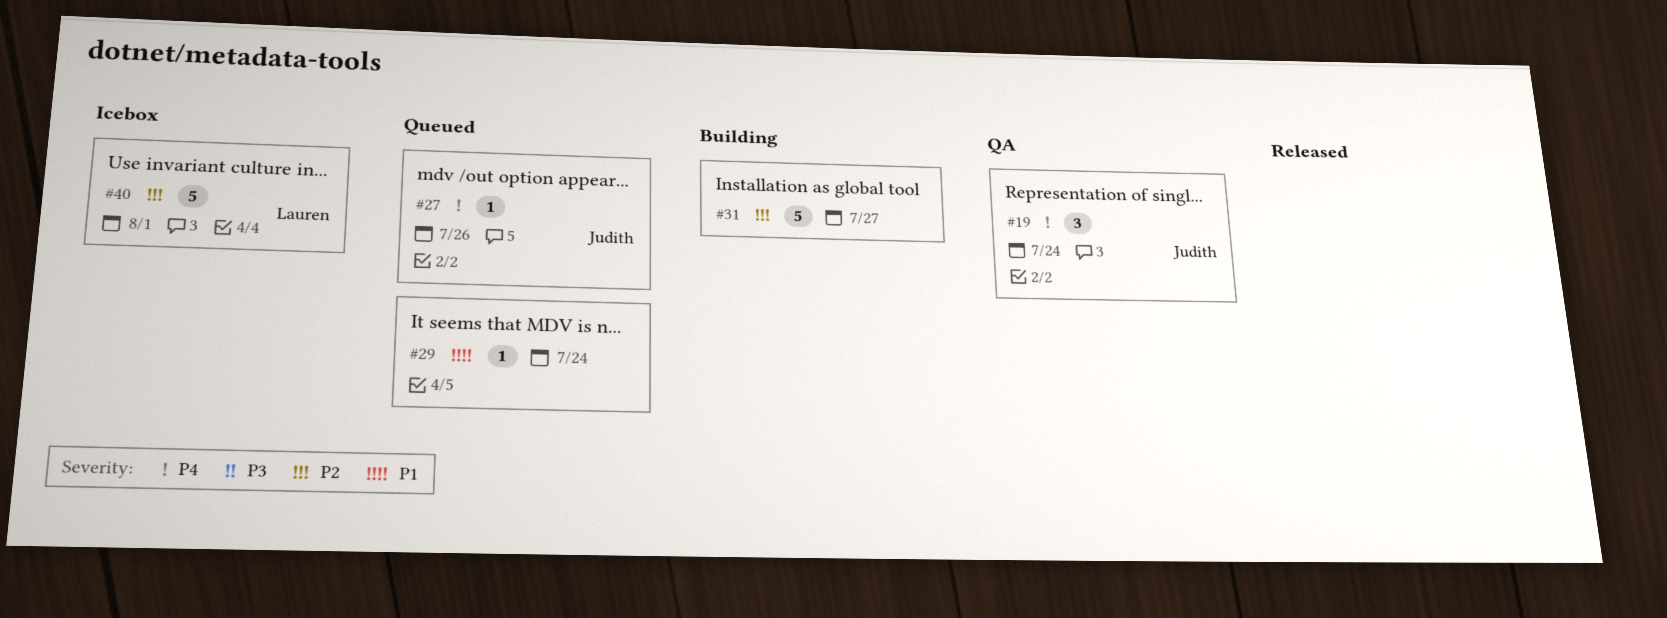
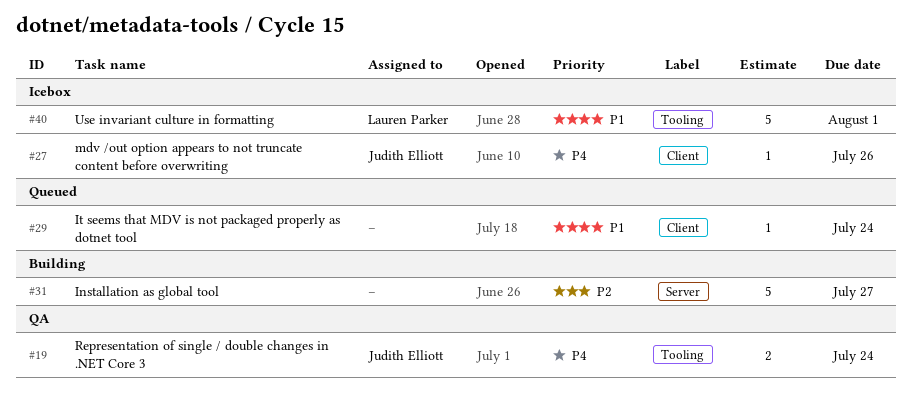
#19, estimate: 3 -> 2
#27, status: Queued -> Icebox
#40, priority: P2 -> P1

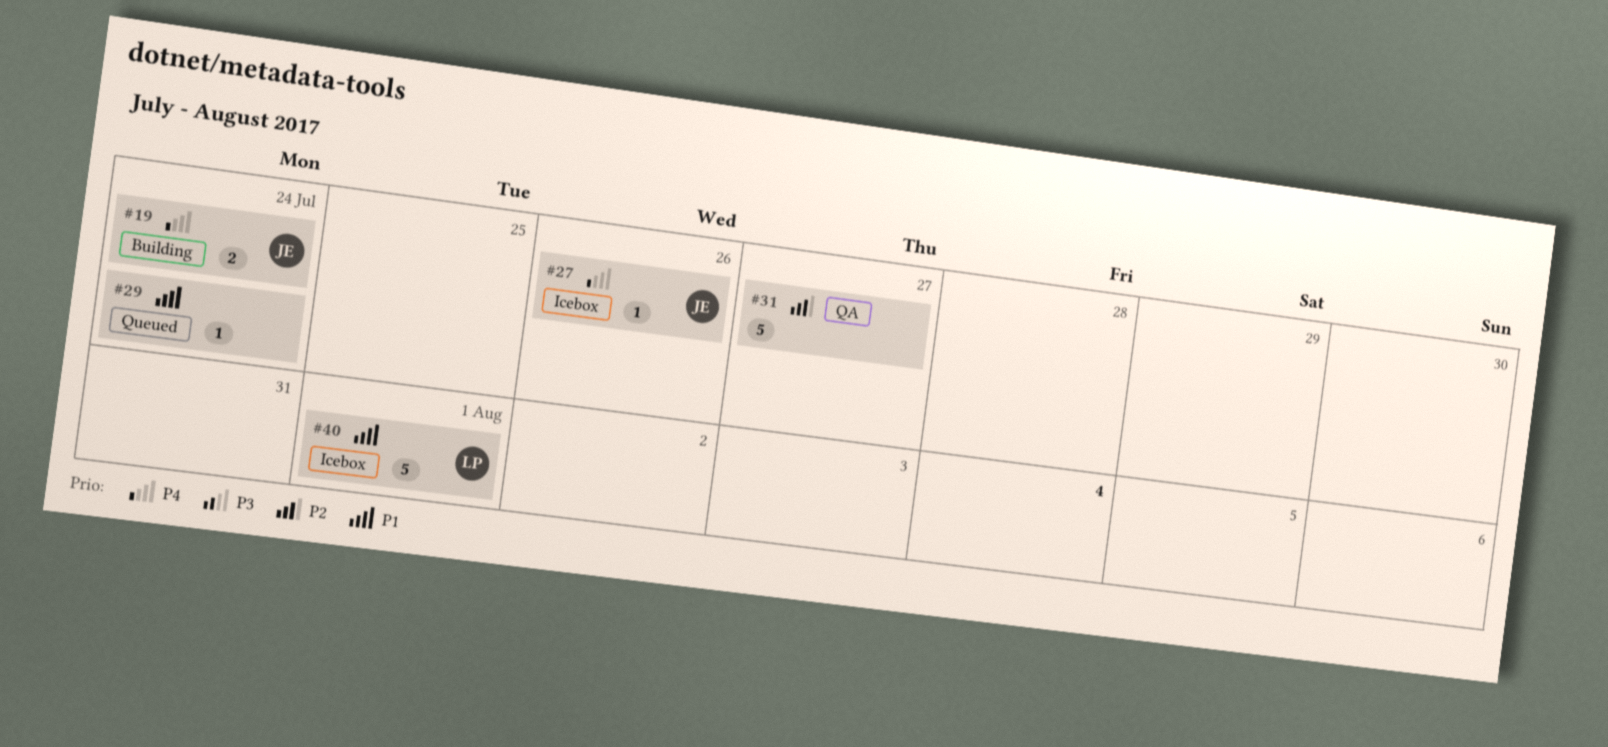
#19, status: QA -> Building
#31, status: Building -> QA

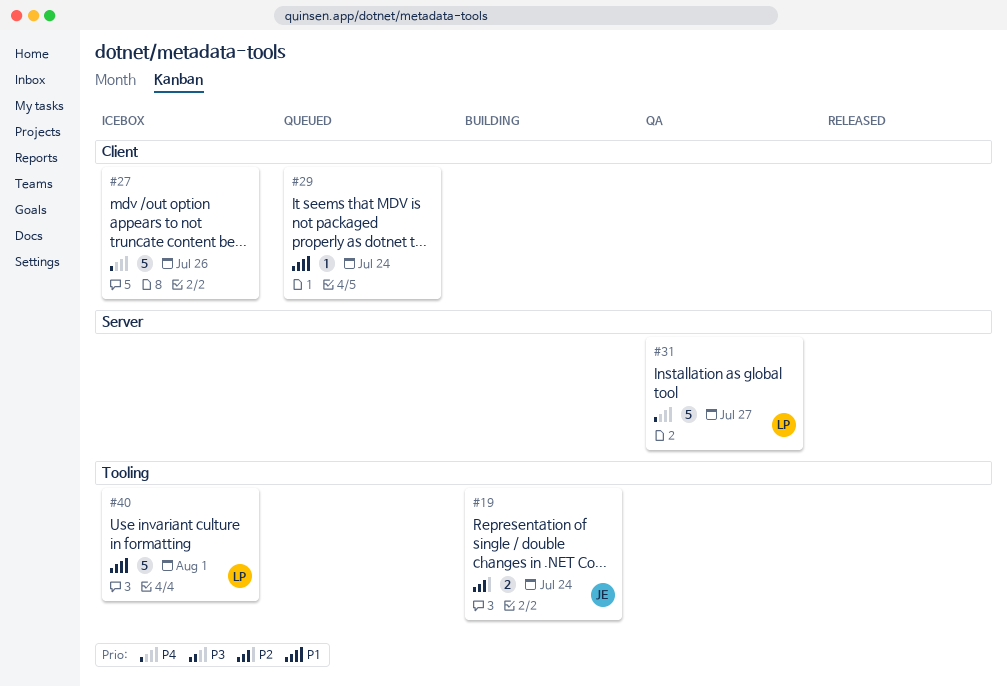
#19, priority: P4 -> P2
#27, owner: JE -> none
#27, estimate: 1 -> 5
#31, owner: none -> LP
#31, priority: P2 -> P4

